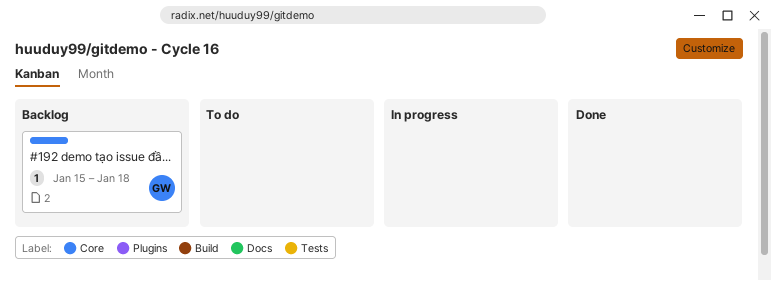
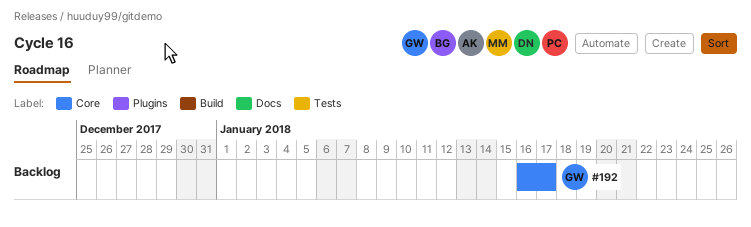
#192, start: Jan 15 -> Jan 16
#192, due: Jan 18 -> Jan 17

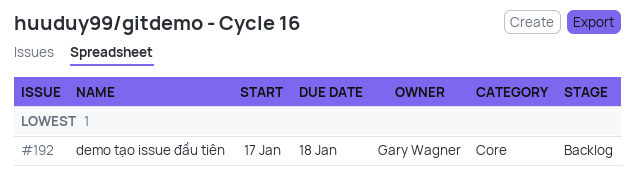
#192, start: Jan 16 -> Jan 17
#192, due: Jan 17 -> Jan 18

